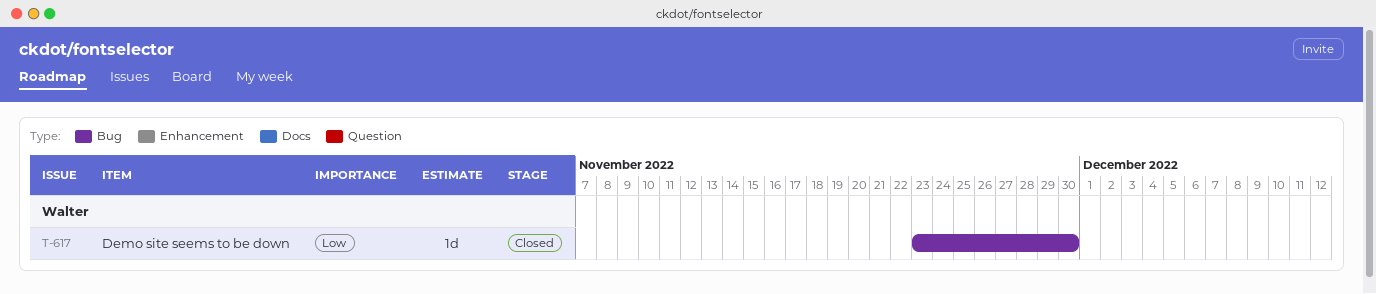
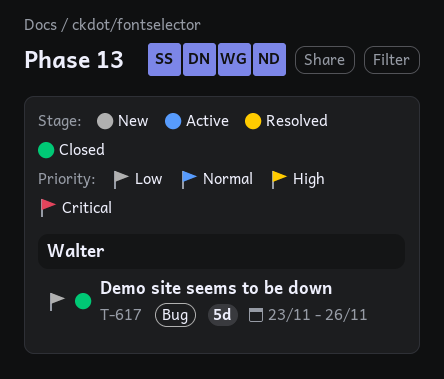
T-617, estimate: 1d -> 5d
T-617, due: Nov 30 -> Nov 26

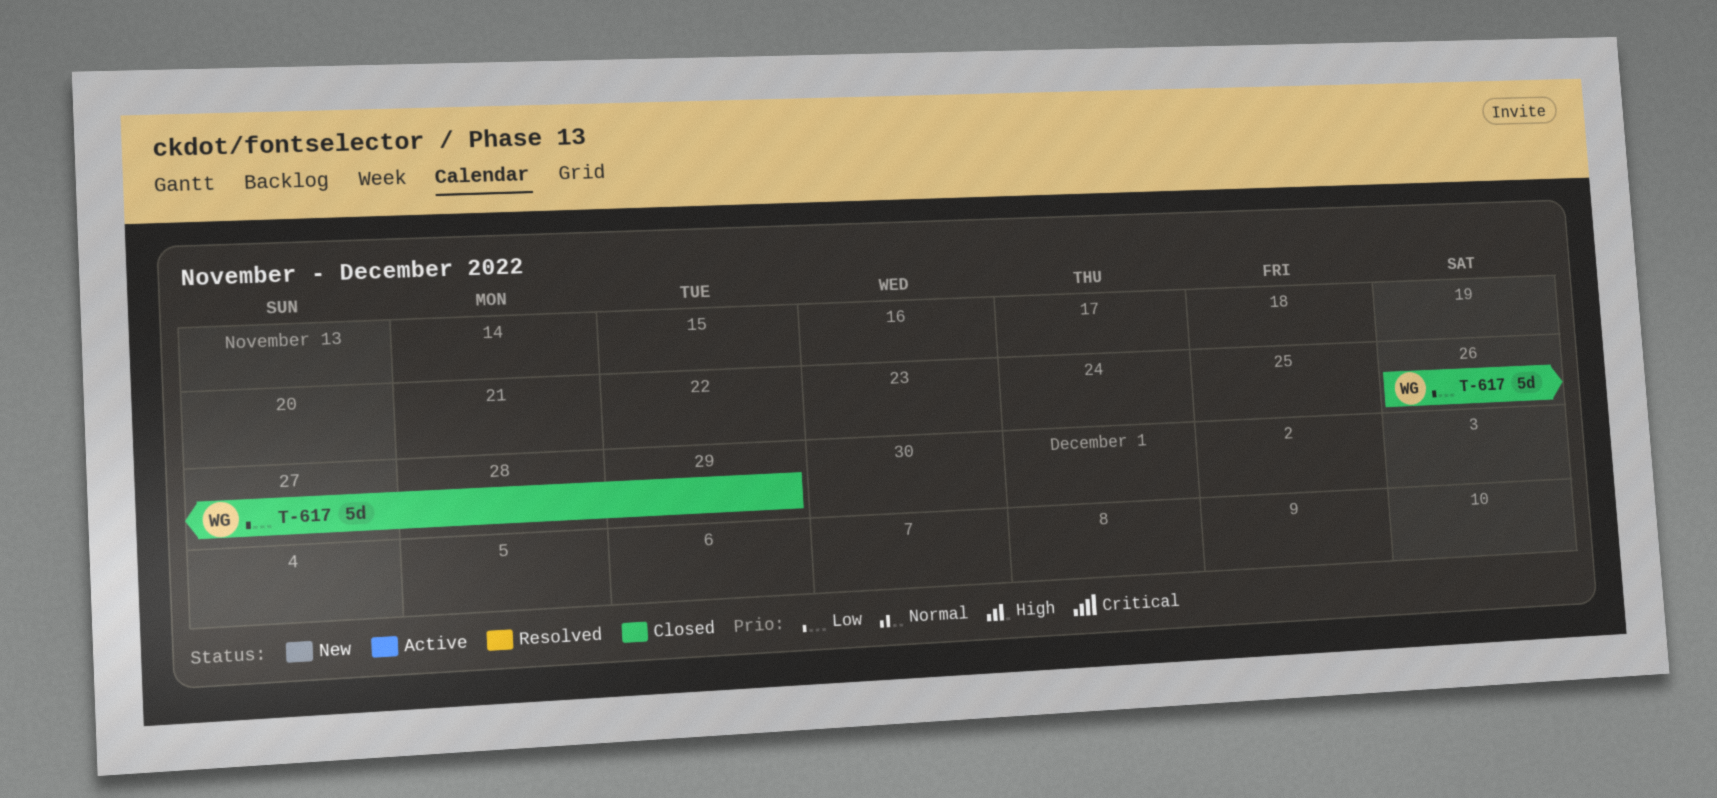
T-617, start: Nov 23 -> Nov 26
T-617, due: Nov 26 -> Nov 29

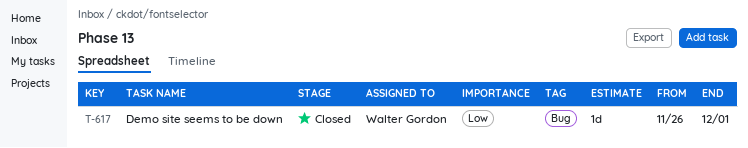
T-617, estimate: 5d -> 1d
T-617, due: Nov 29 -> Dec 1

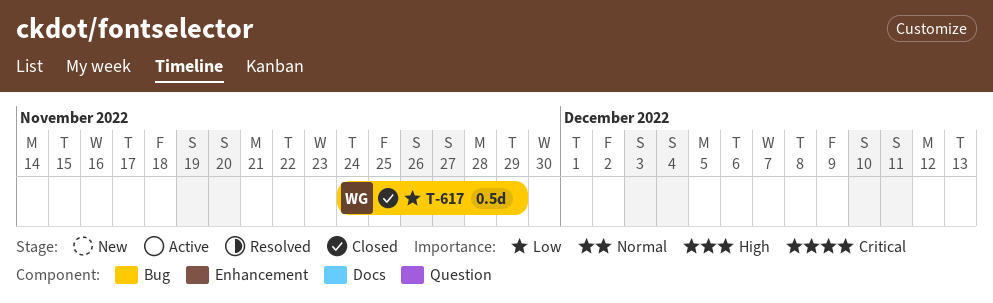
T-617, estimate: 1d -> 0.5d
T-617, start: Nov 26 -> Nov 24
T-617, due: Dec 1 -> Nov 29

